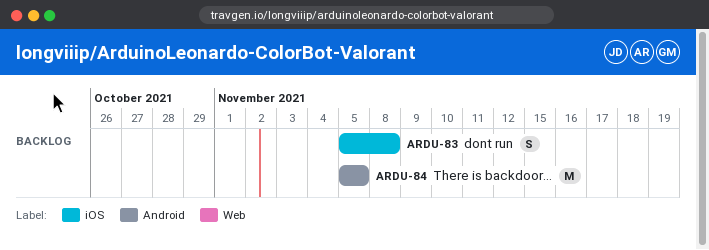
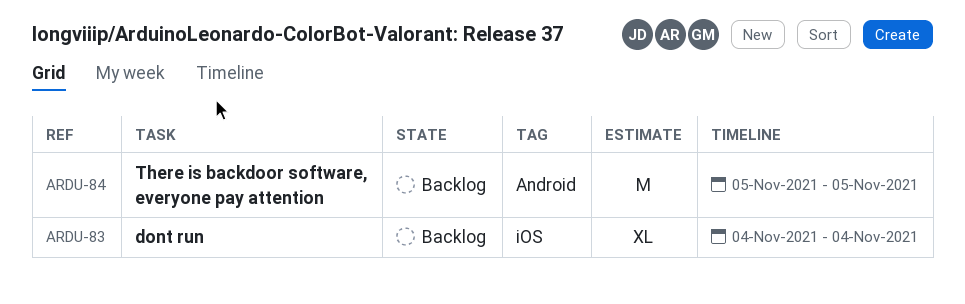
ARDU-83, estimate: S -> XL
ARDU-83, start: Nov 5 -> Nov 4
ARDU-83, due: Nov 8 -> Nov 4

